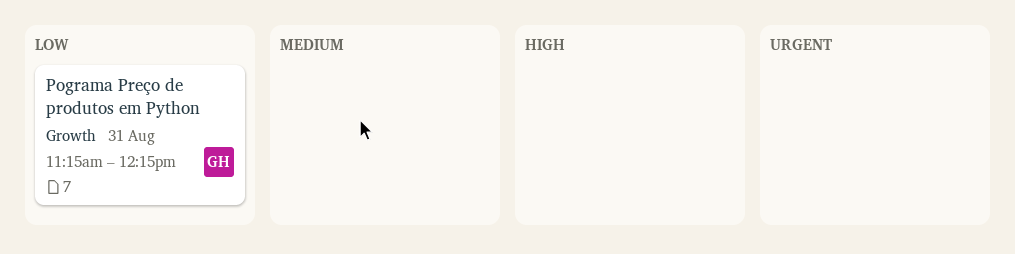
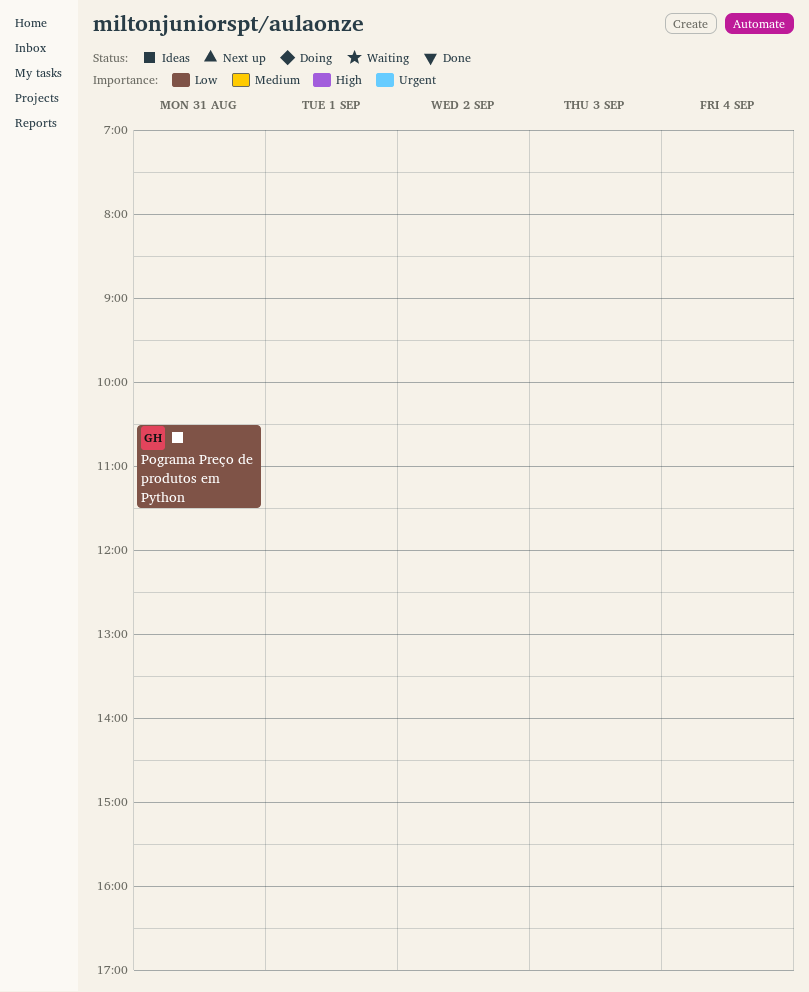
Pograma Preço de produtos em Python, begins: 11:15 -> 10:30
Pograma Preço de produtos em Python, ends: 12:15 -> 11:30

